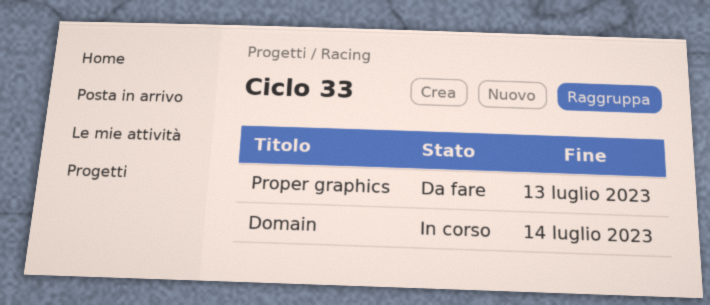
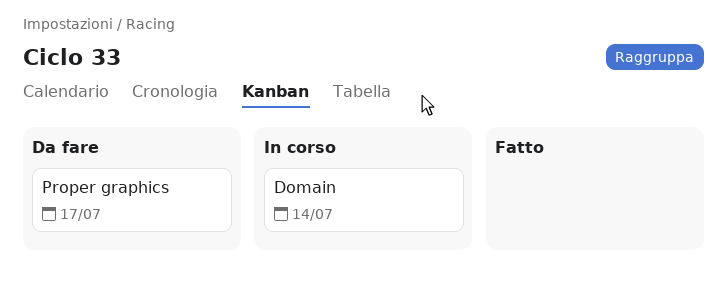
Proper graphics, due: Jul 13 -> Jul 17

